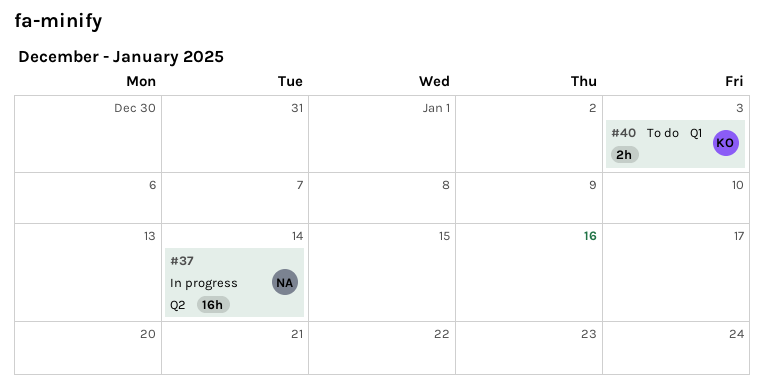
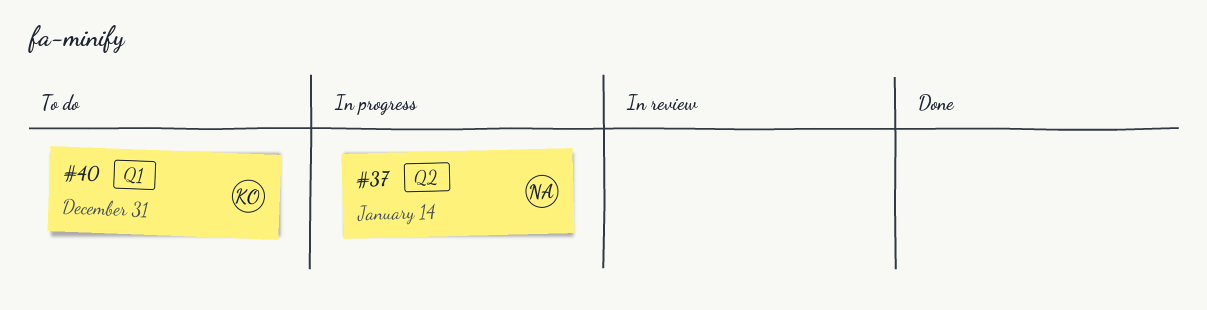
#40, due: Jan 3 -> Dec 31

